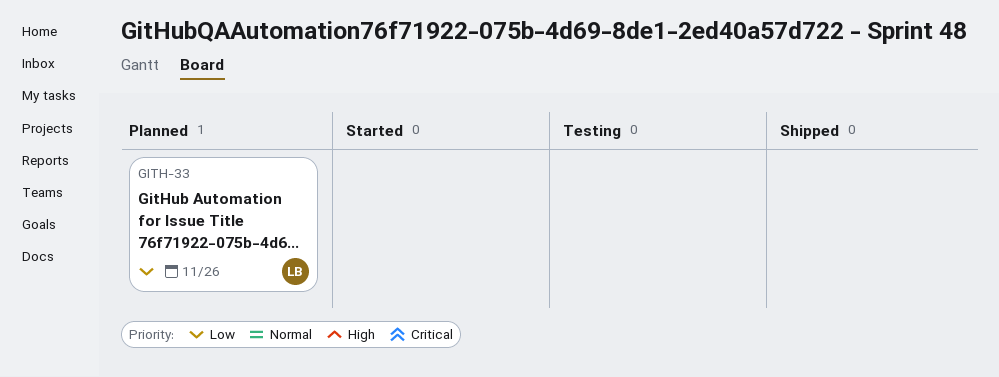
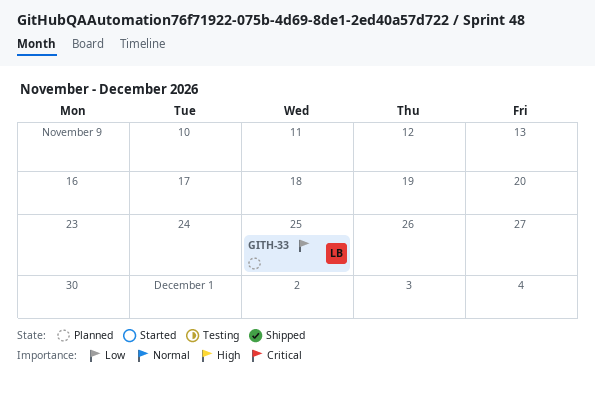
GITH-33, due: Nov 26 -> Nov 25

